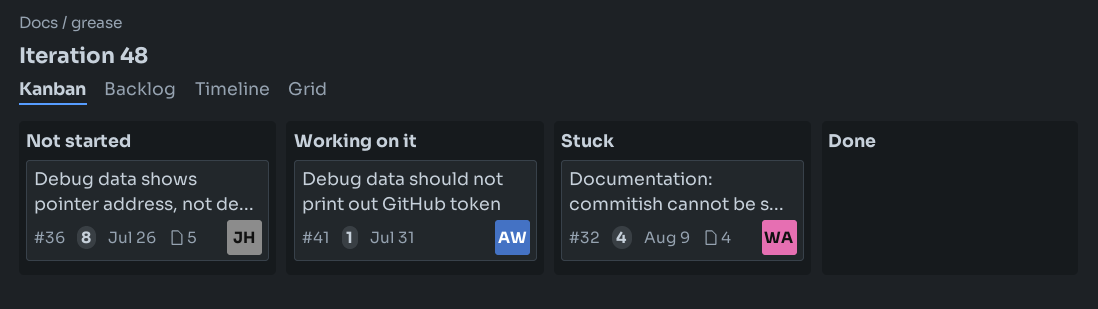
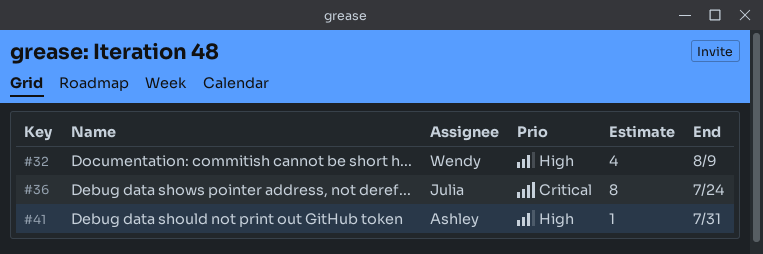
#36, due: Jul 26 -> Jul 24

